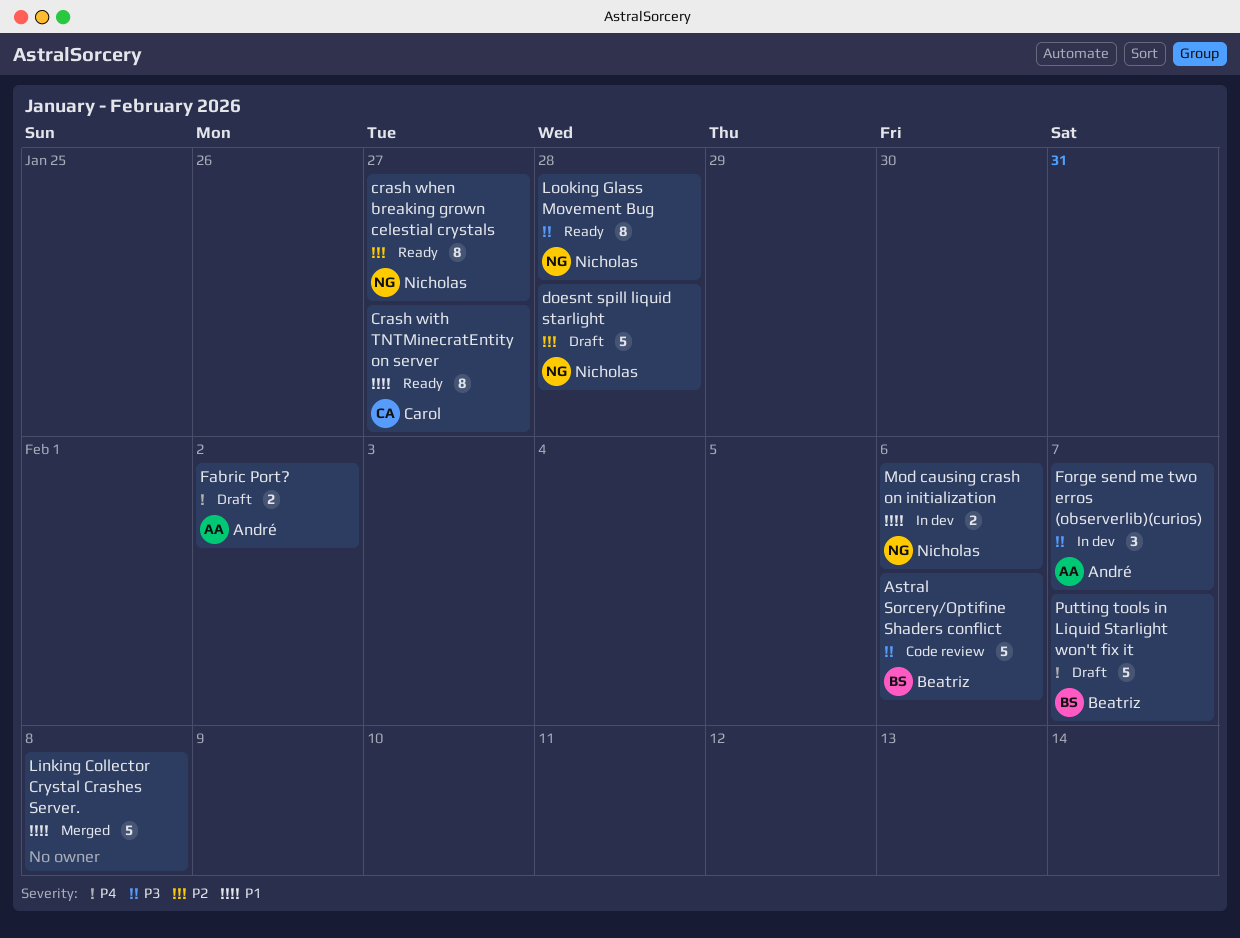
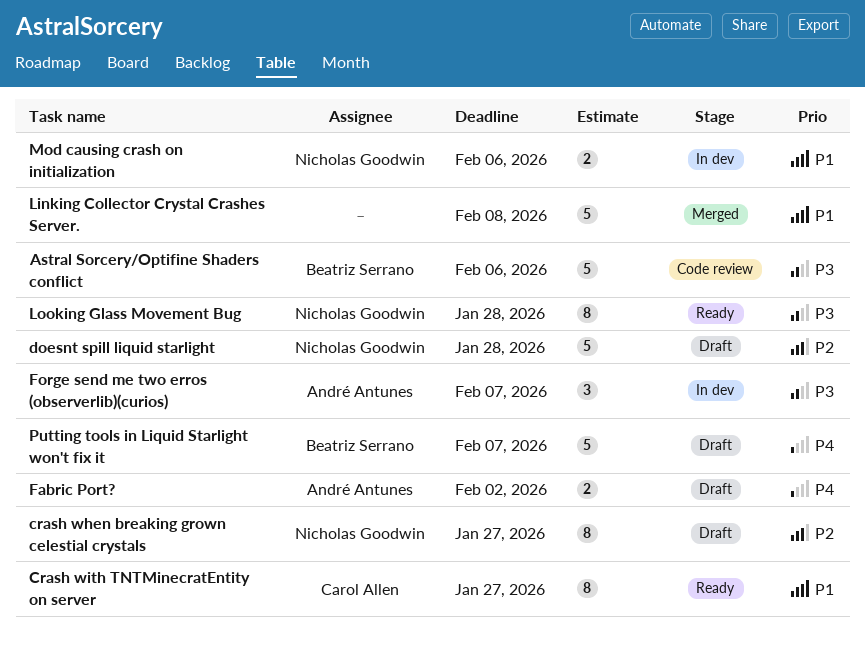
crash when breaking grown celestial crystals, status: Ready -> Draft

